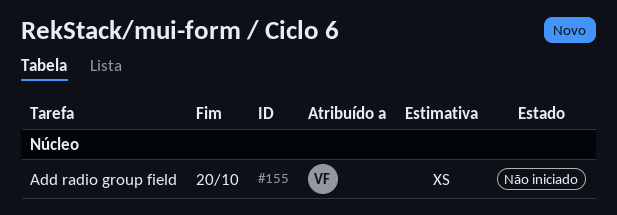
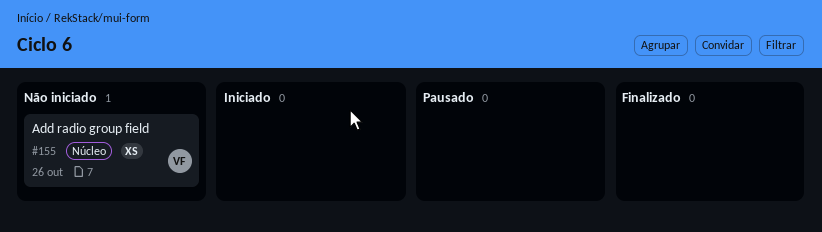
#155, due: Oct 20 -> Oct 26

